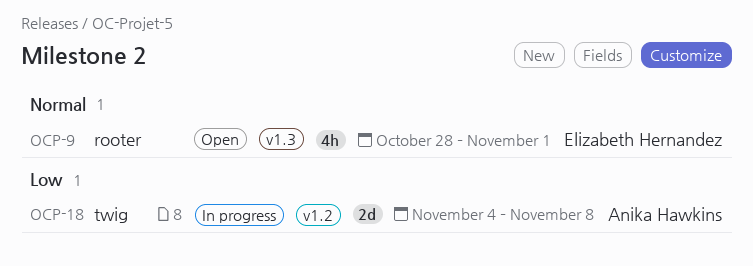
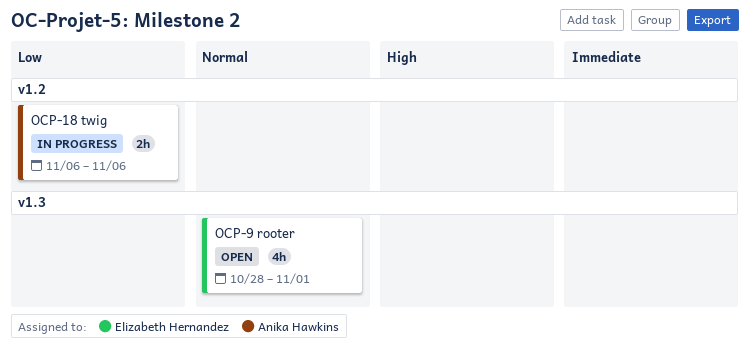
OCP-18, estimate: 2d -> 2h
OCP-18, start: Nov 4 -> Nov 6
OCP-18, due: Nov 8 -> Nov 6

